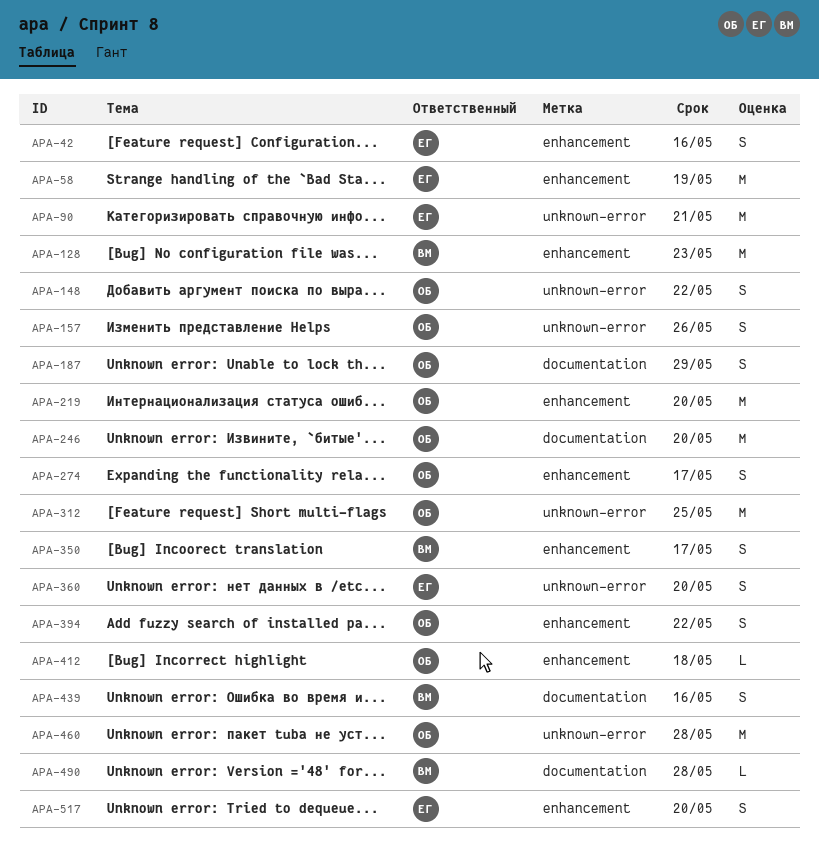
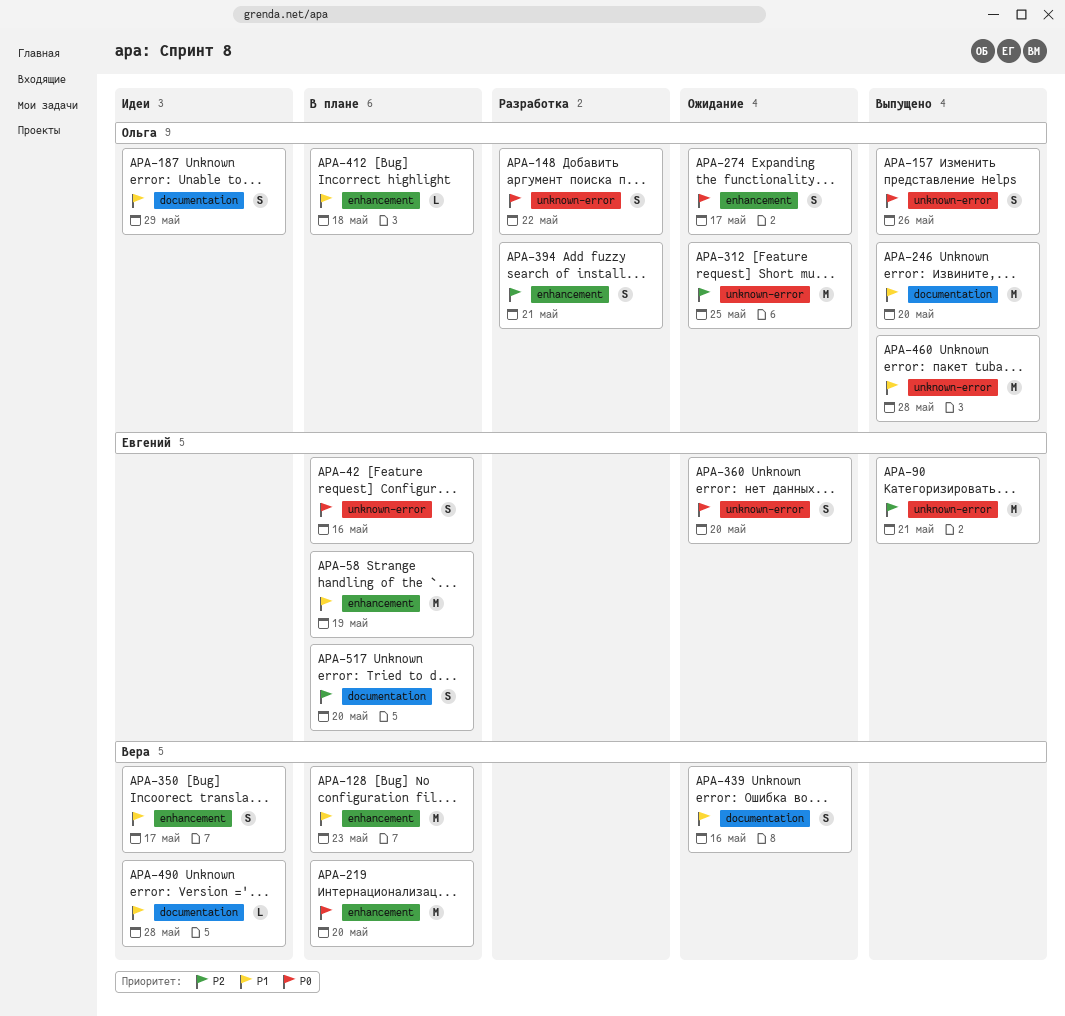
APA-42, label: enhancement -> unknown-error
APA-219, owner: Ольга -> Вера
APA-394, due: May 22 -> May 21
APA-517, label: enhancement -> documentation

